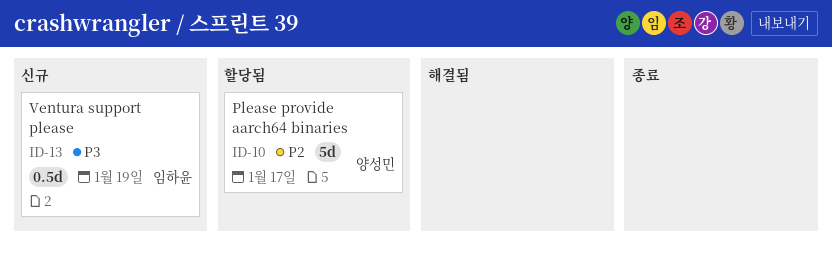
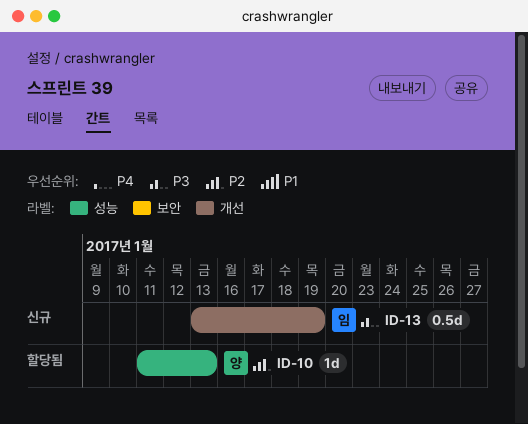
ID-10, estimate: 5d -> 1d
ID-10, due: Jan 17 -> Jan 13

